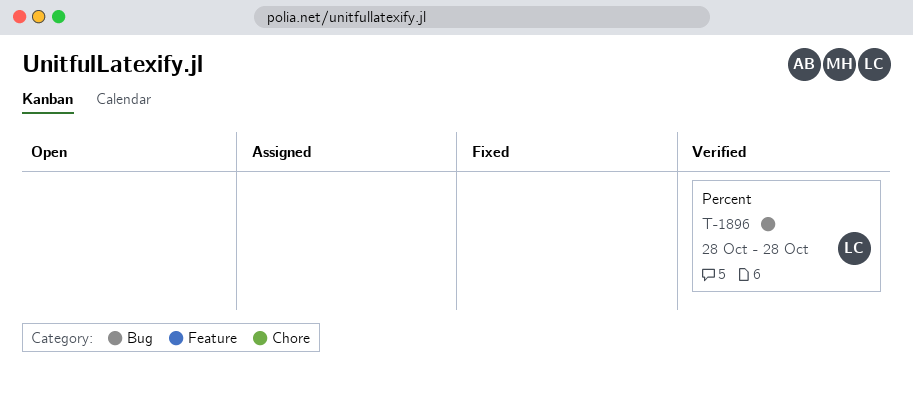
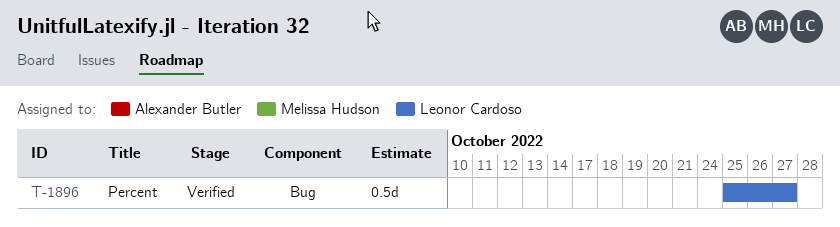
T-1896, start: Oct 28 -> Oct 25
T-1896, due: Oct 28 -> Oct 27

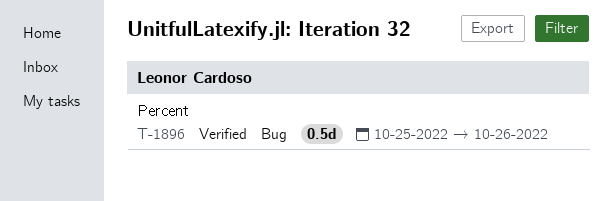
T-1896, due: Oct 27 -> Oct 26

